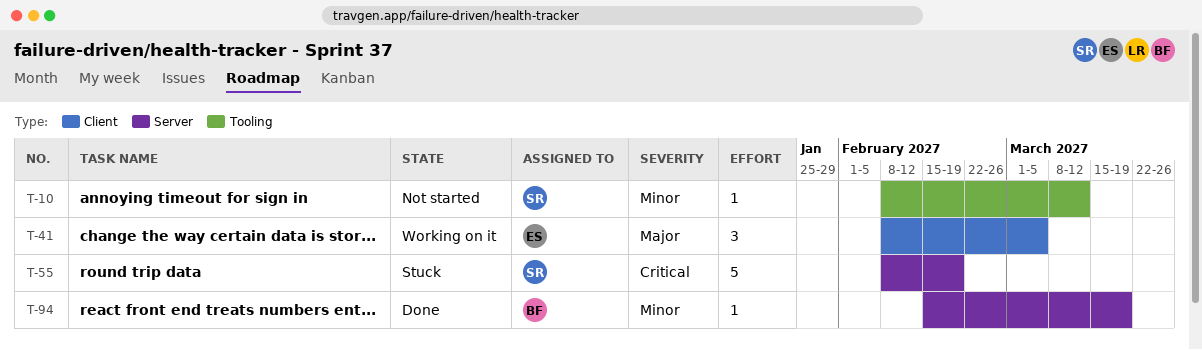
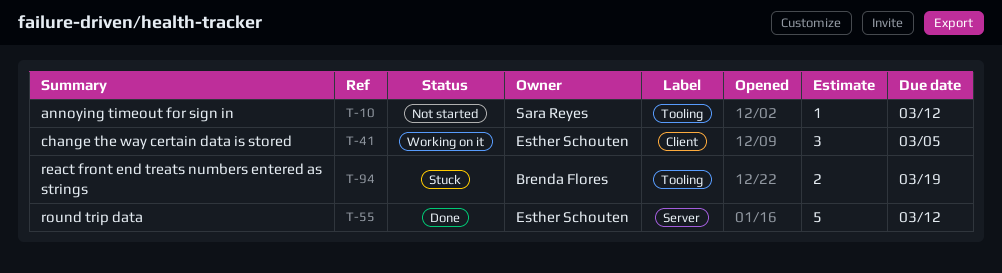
T-55, status: Stuck -> Done
T-55, owner: Sara Reyes -> Esther Schouten
T-55, due: Feb 19 -> Mar 12
T-94, status: Done -> Stuck
T-94, label: Server -> Tooling
T-94, estimate: 1 -> 2

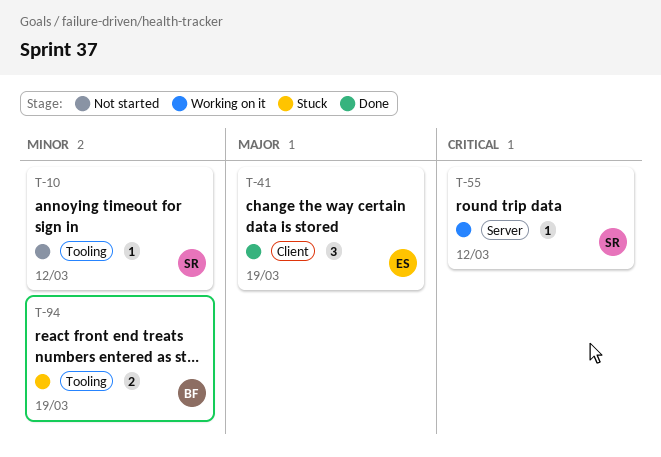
T-41, status: Working on it -> Done
T-41, due: Mar 5 -> Mar 19
T-55, status: Done -> Working on it
T-55, owner: Esther Schouten -> Sara Reyes
T-55, estimate: 5 -> 1

